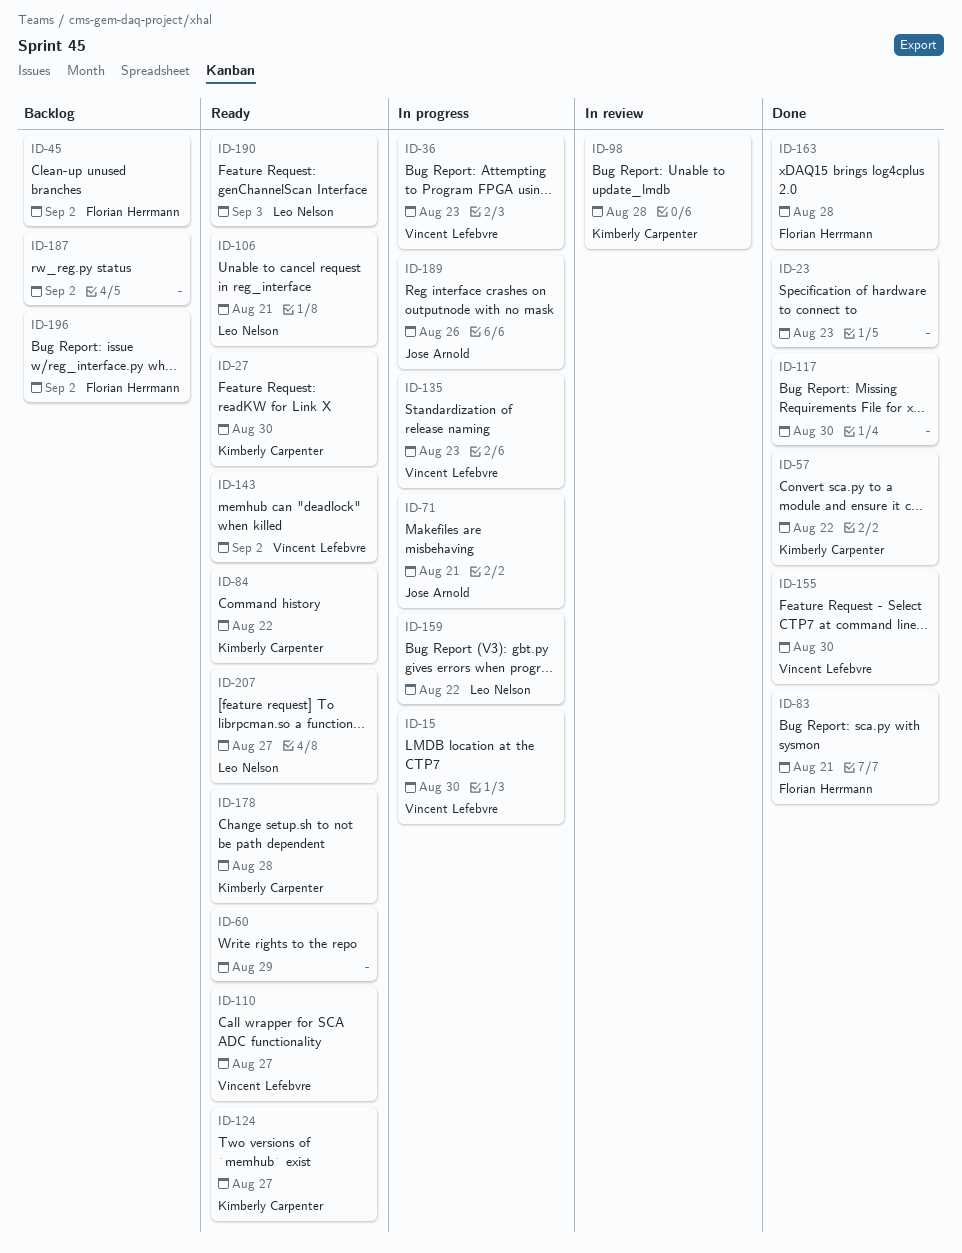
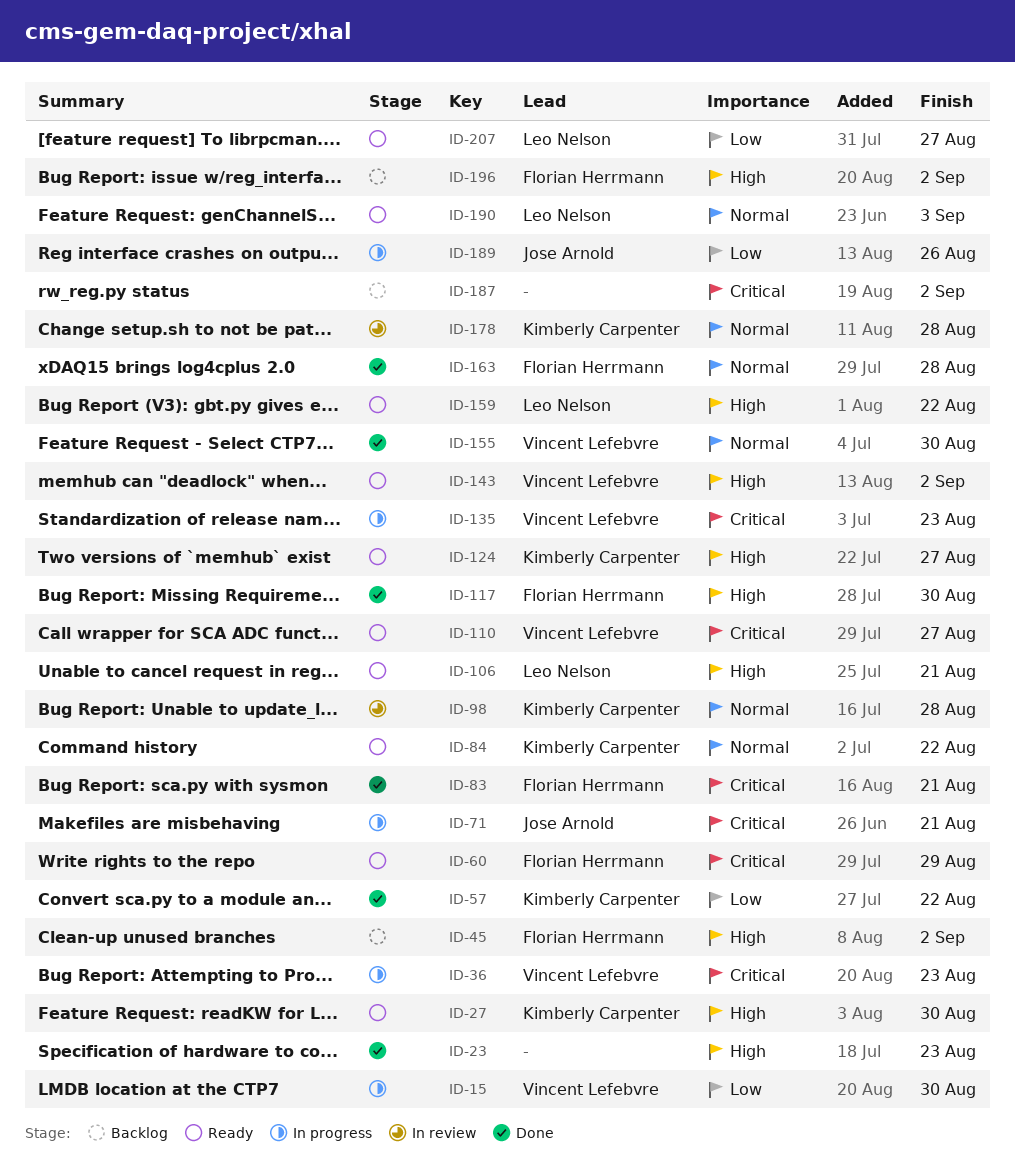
ID-60, owner: none -> Florian Herrmann
ID-117, owner: none -> Florian Herrmann
ID-159, status: In progress -> Ready
ID-178, status: Ready -> In review

